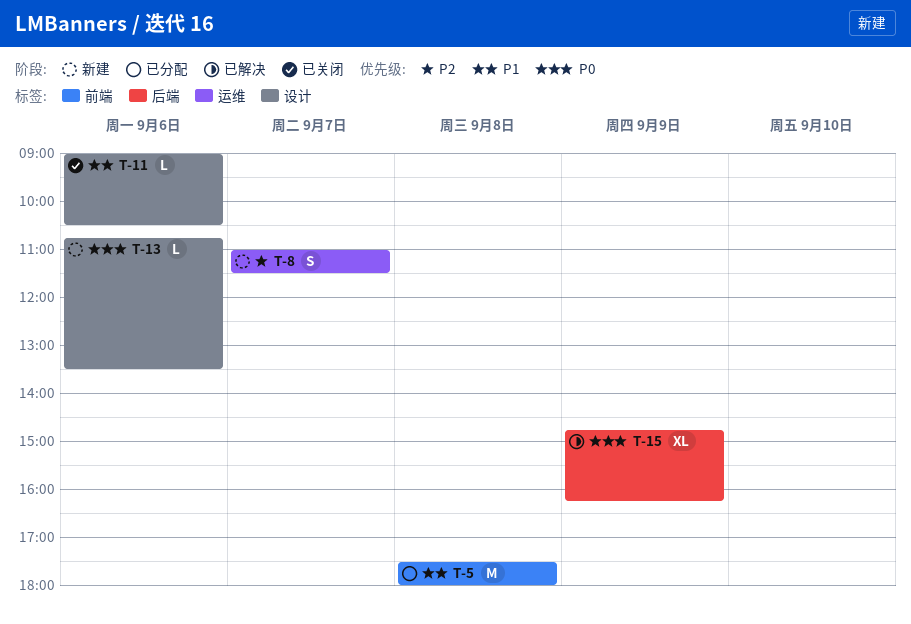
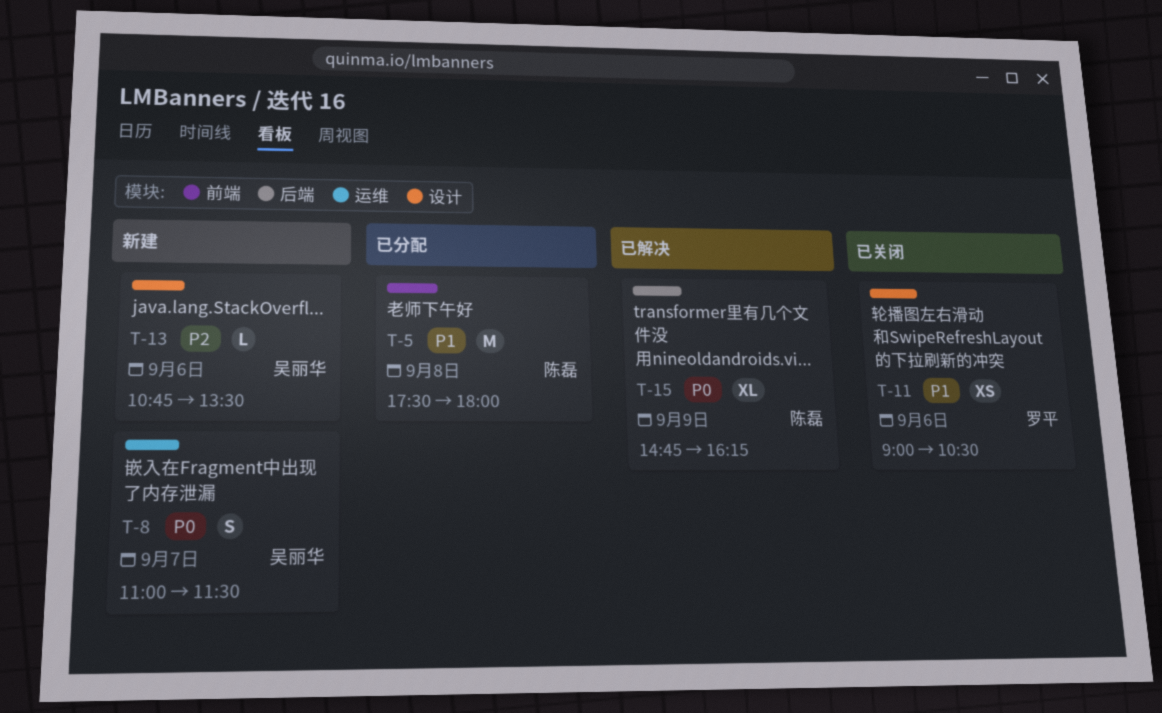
T-8, priority: P2 -> P0
T-11, estimate: L -> XS
T-13, priority: P0 -> P2

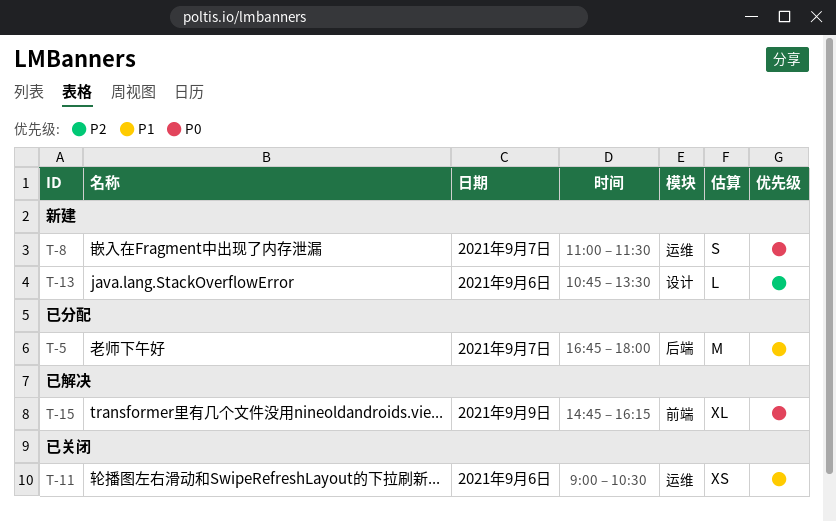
T-5, label: 前端 -> 后端
T-5, day: Sep 8 -> Sep 7
T-5, begins: 17:30 -> 16:45
T-11, label: 设计 -> 运维
T-15, label: 后端 -> 前端

